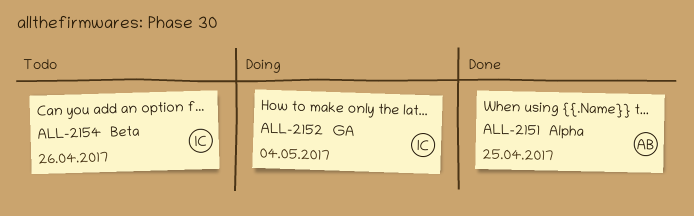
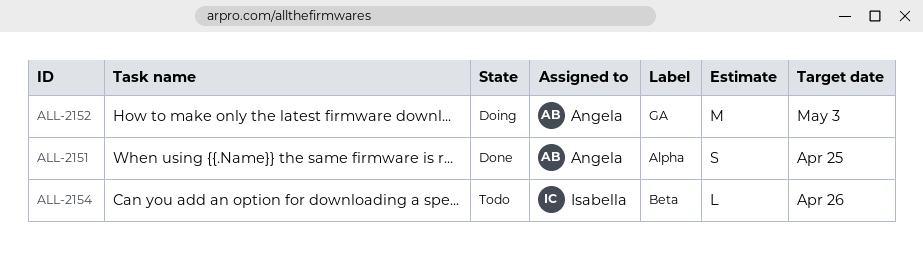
ALL-2152, owner: Isabella -> Angela
ALL-2152, due: May 4 -> May 3

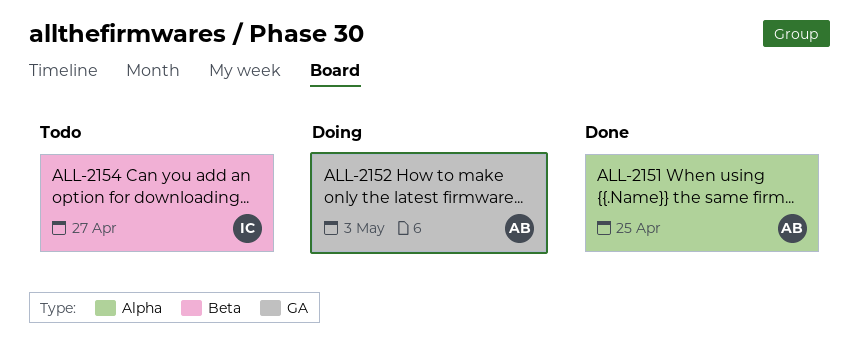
ALL-2154, due: Apr 26 -> Apr 27

